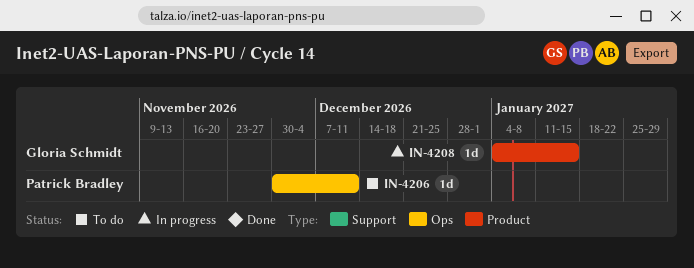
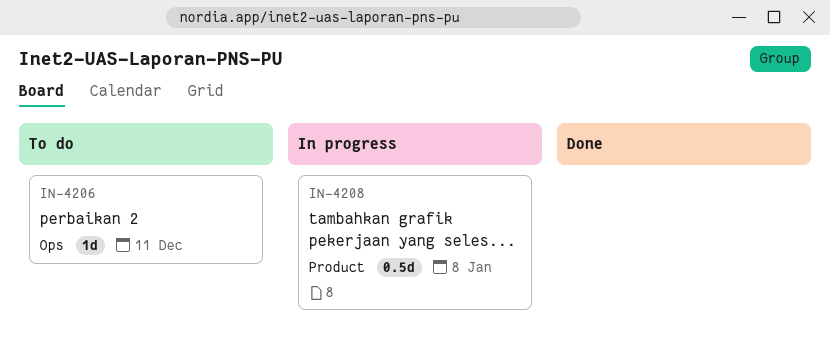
IN-4208, estimate: 1d -> 0.5d
IN-4208, due: Jan 15 -> Jan 8

